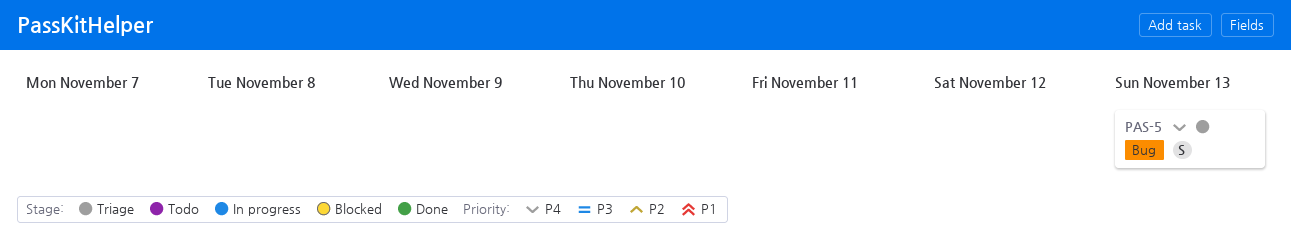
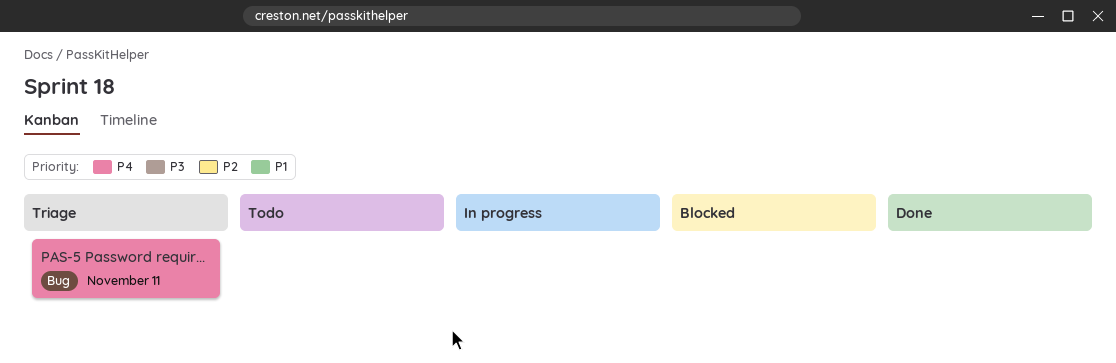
PAS-5, due: Nov 13 -> Nov 11

